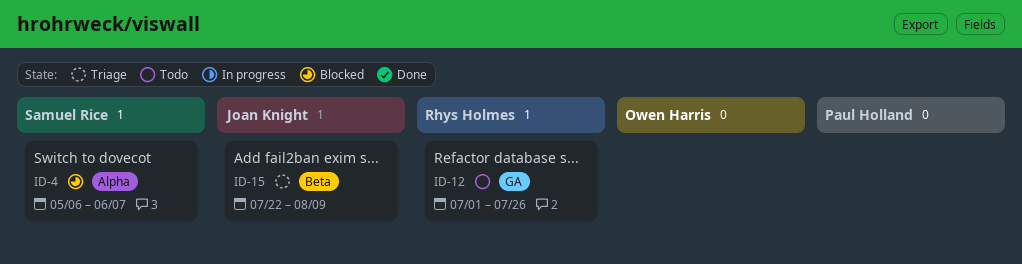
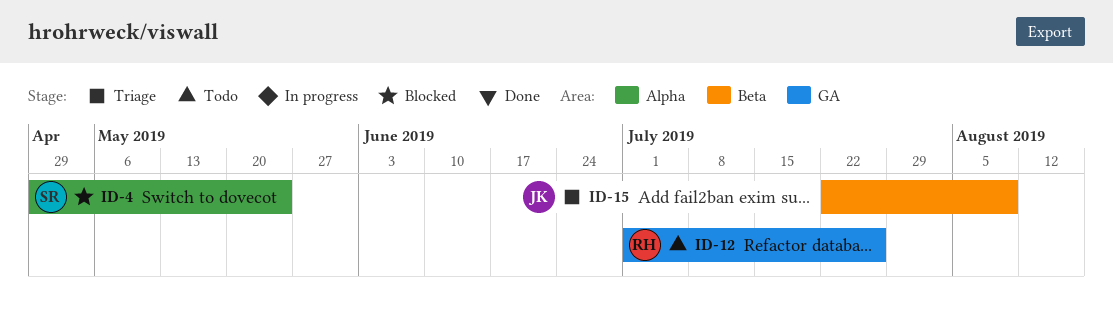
ID-4, start: May 6 -> Apr 29
ID-4, due: Jun 7 -> May 24

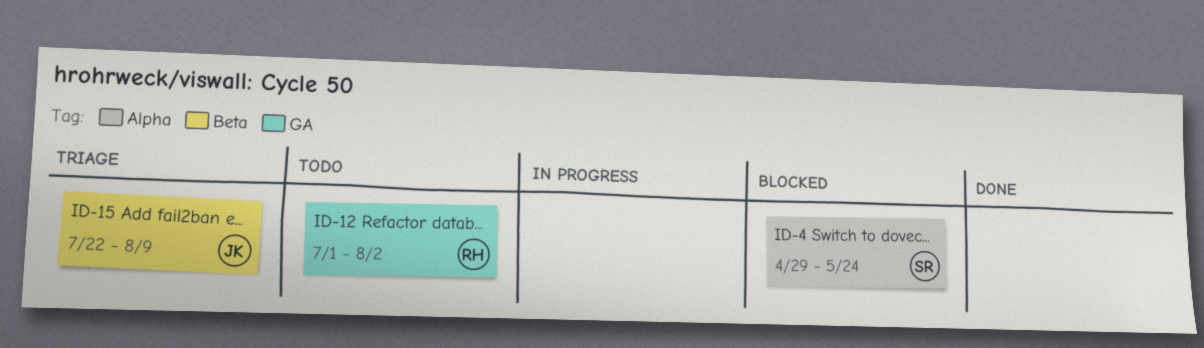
ID-12, due: Jul 26 -> Aug 2

